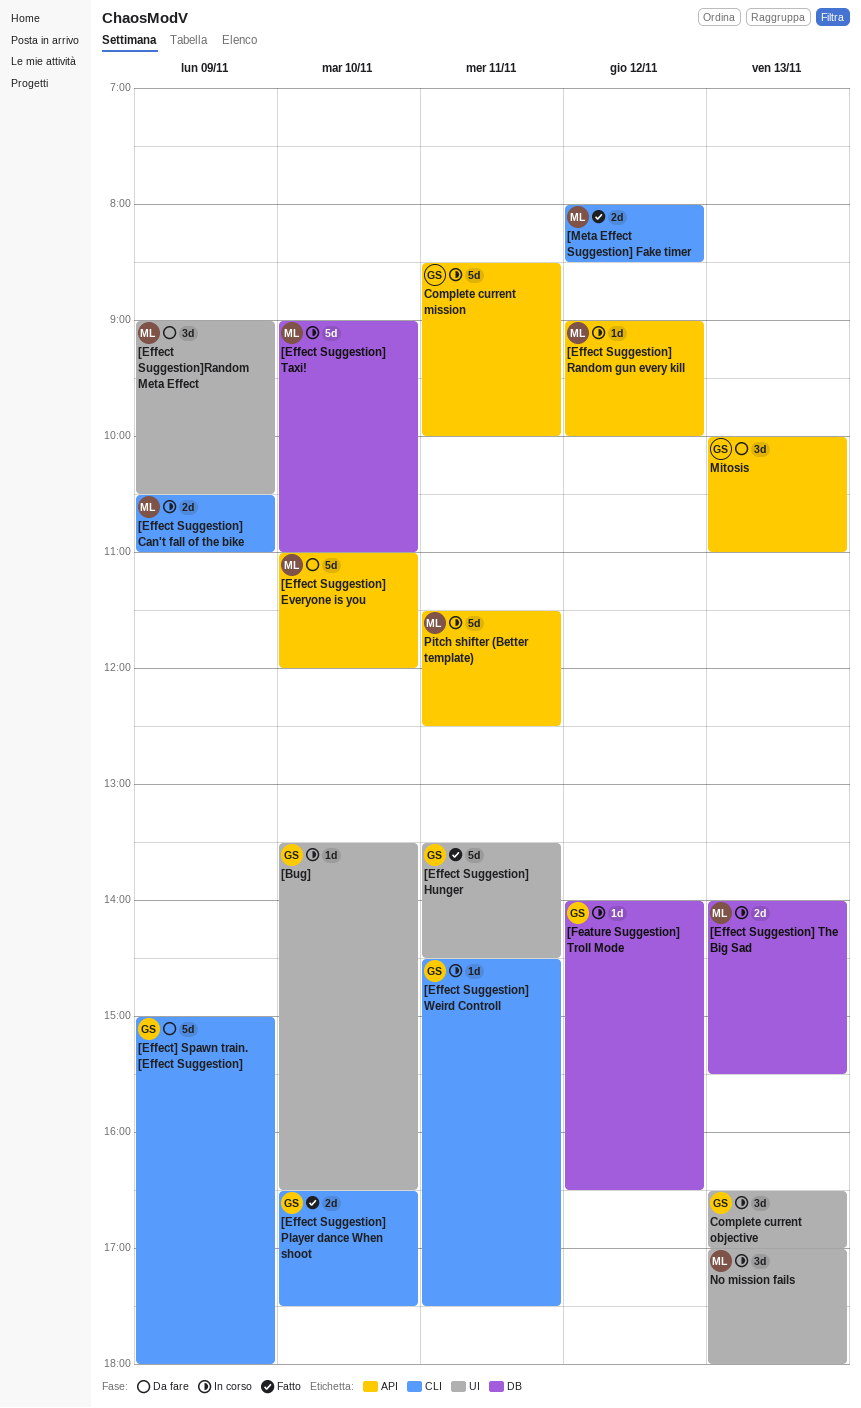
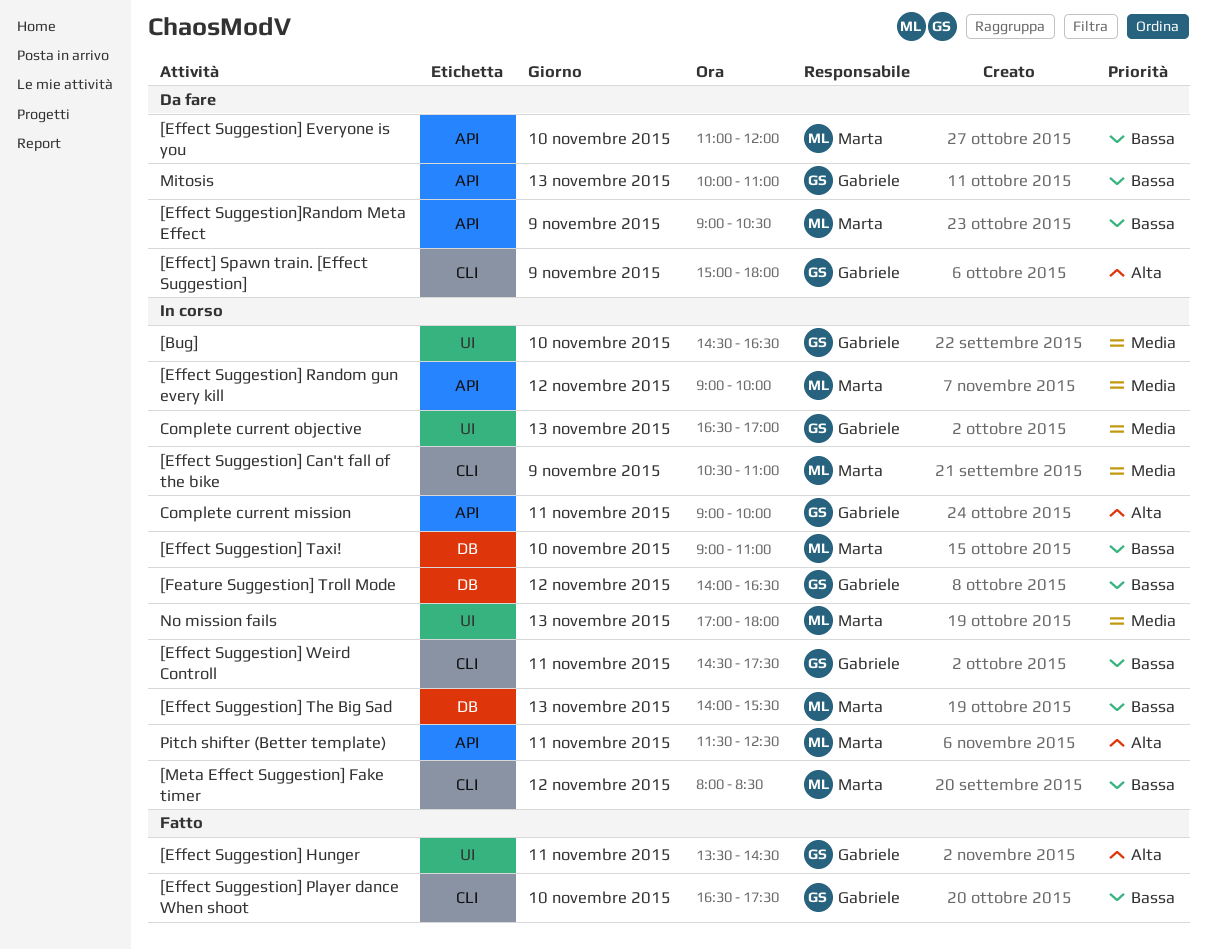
[Bug], begins: 13:30 -> 14:30
[Effect Suggestion]Random Meta Effect, label: UI -> API
[Meta Effect Suggestion] Fake timer, status: Fatto -> In corso
Complete current mission, begins: 08:30 -> 09:00

